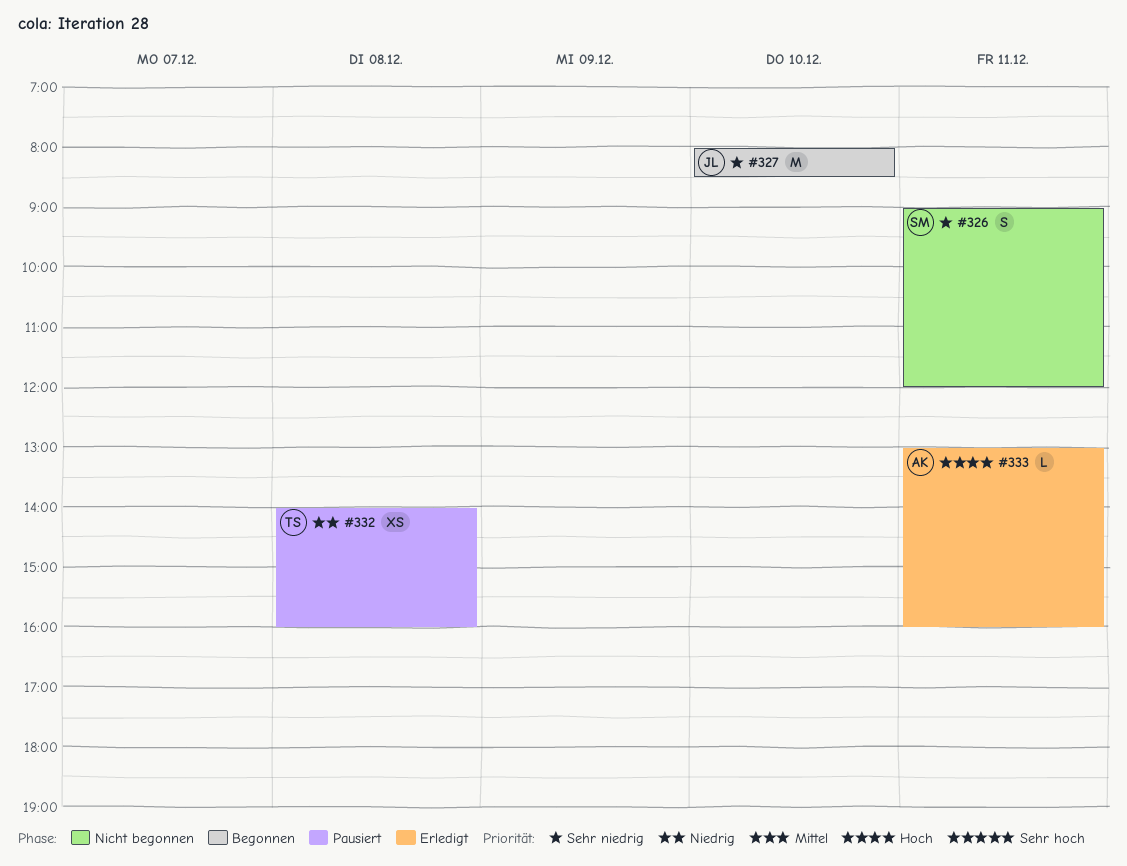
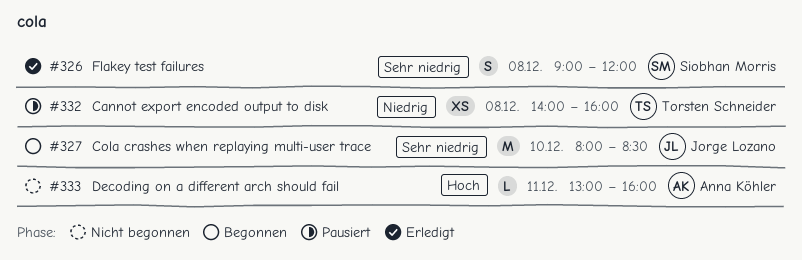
#326, status: Nicht begonnen -> Erledigt
#326, day: Dec 11 -> Dec 8
#333, status: Erledigt -> Nicht begonnen

